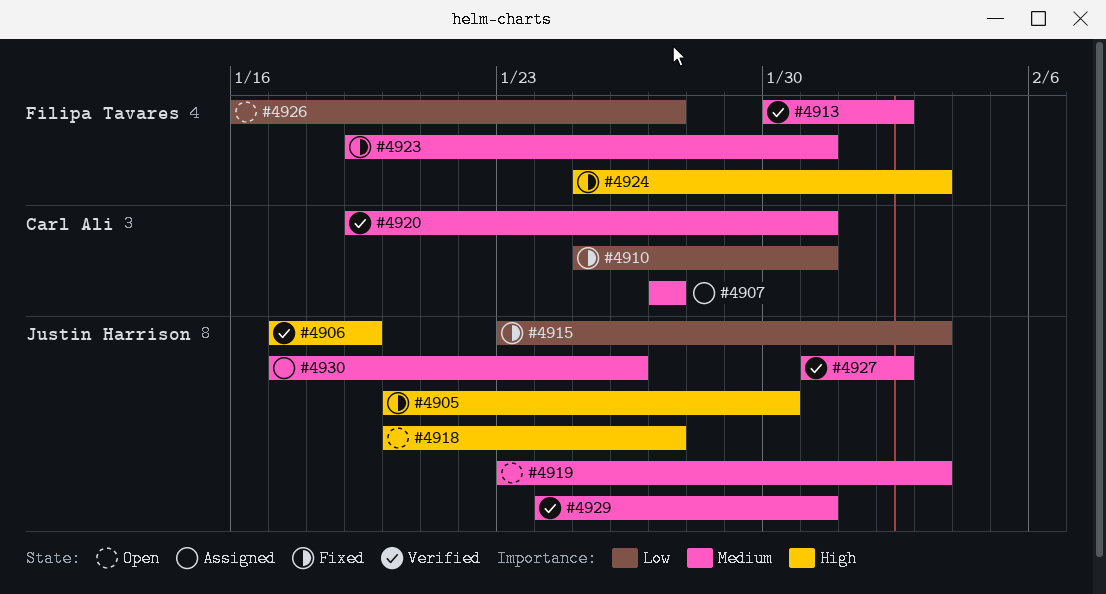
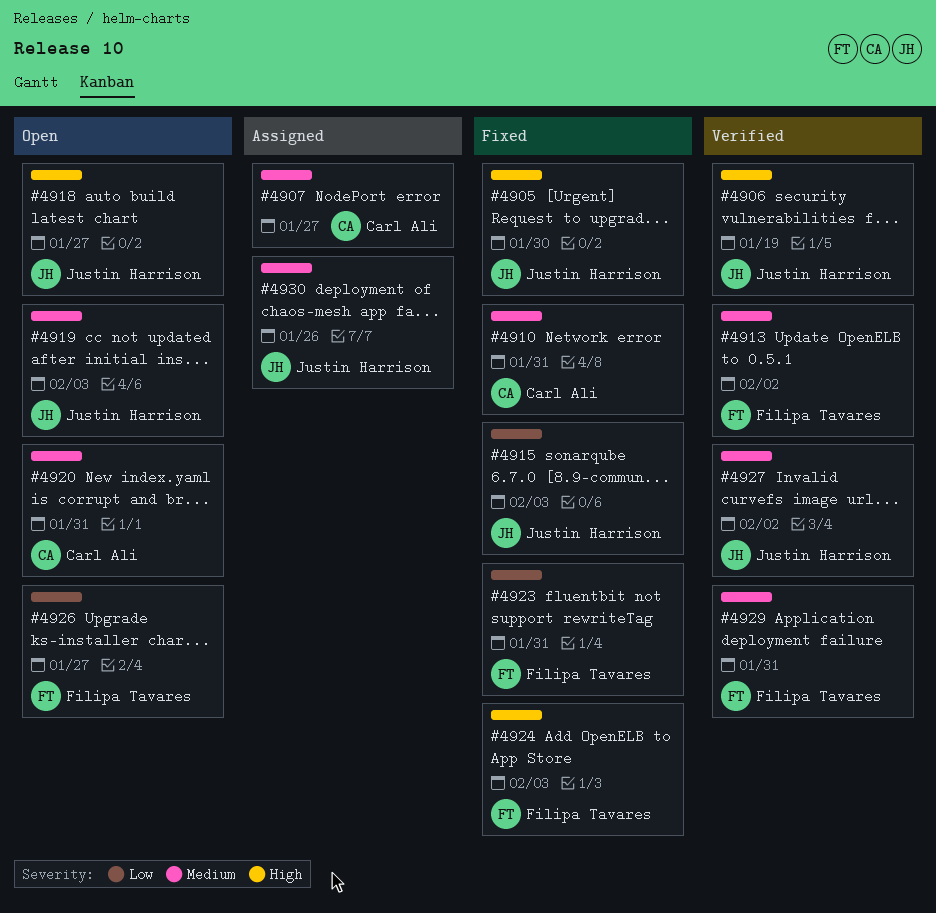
#4910, priority: Low -> Medium
#4920, status: Verified -> Open
#4923, priority: Medium -> Low
#4929, owner: Justin Harrison -> Filipa Tavares

